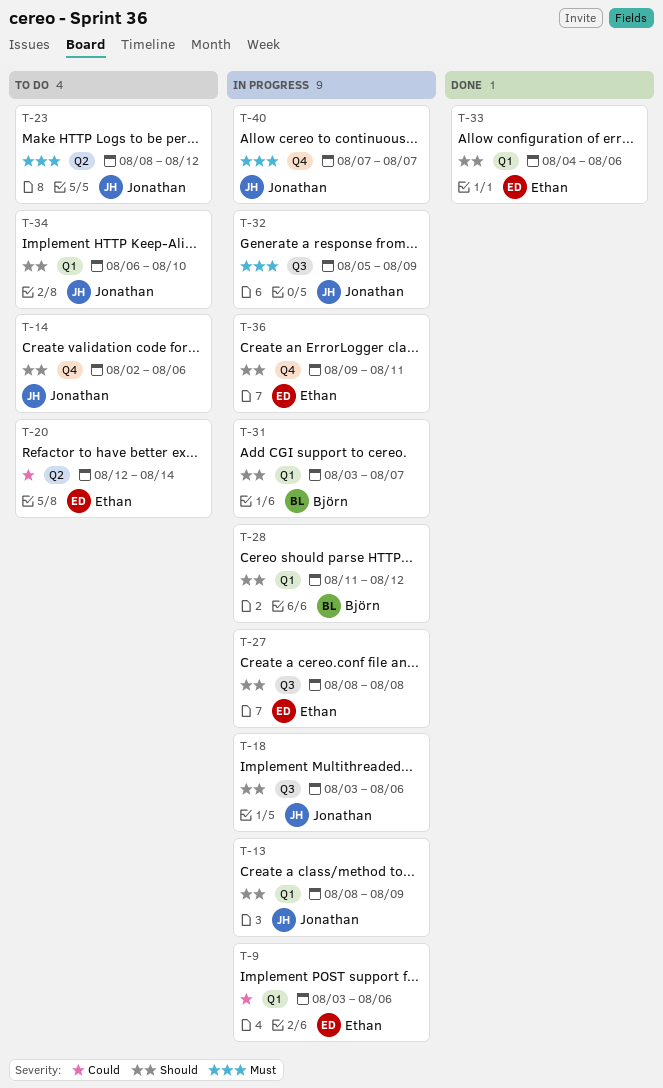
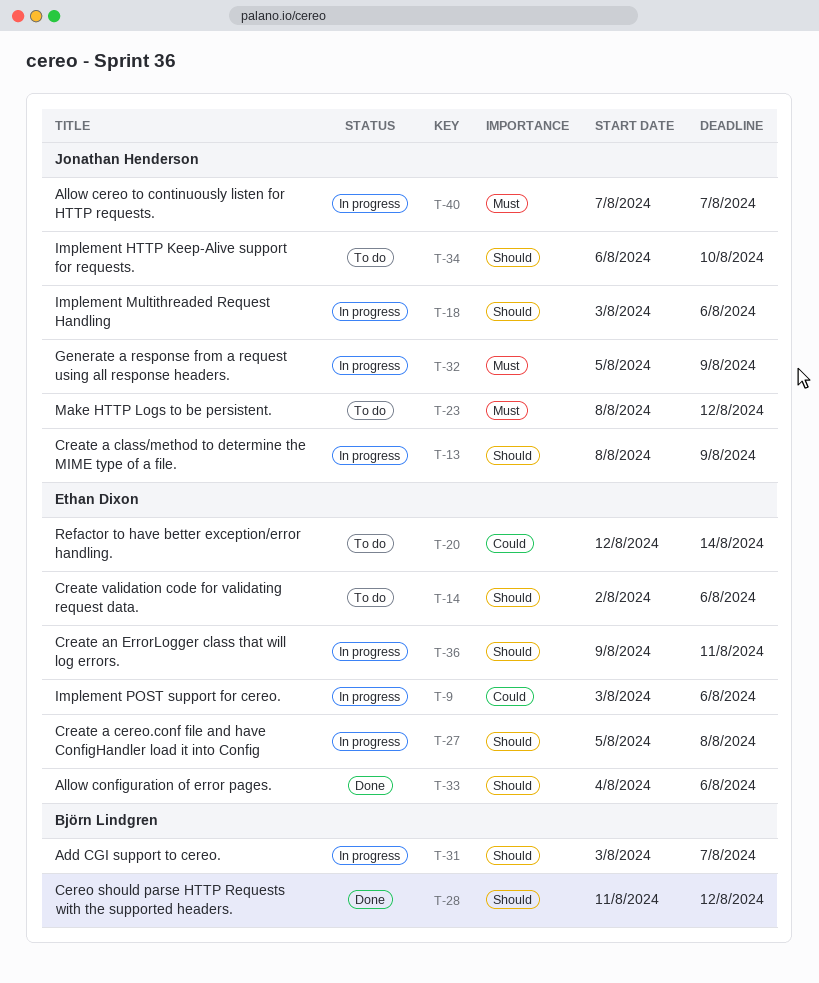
T-14, owner: Jonathan Henderson -> Ethan Dixon
T-27, start: Aug 8 -> Aug 5
T-28, status: In progress -> Done

